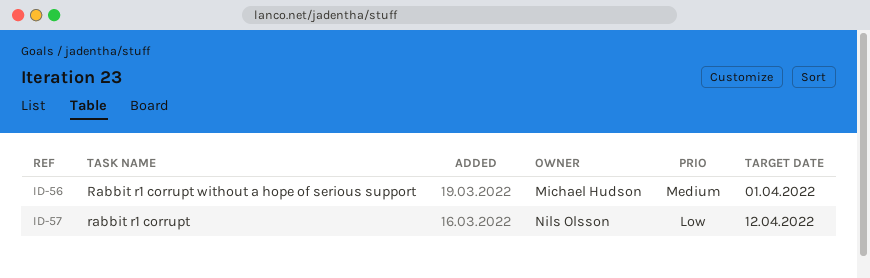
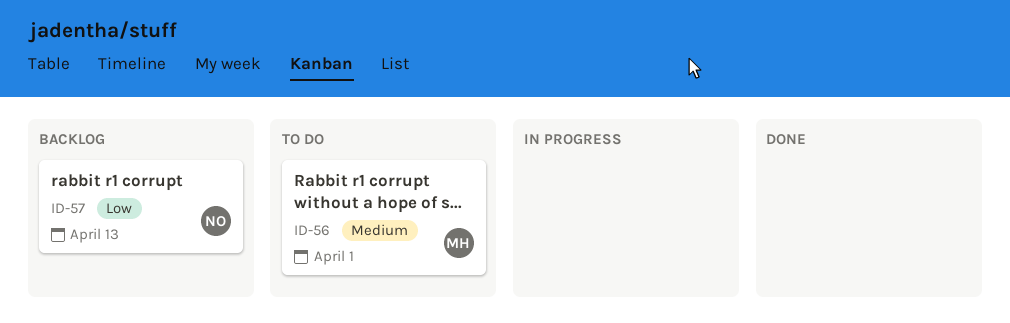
ID-57, due: Apr 12 -> Apr 13

